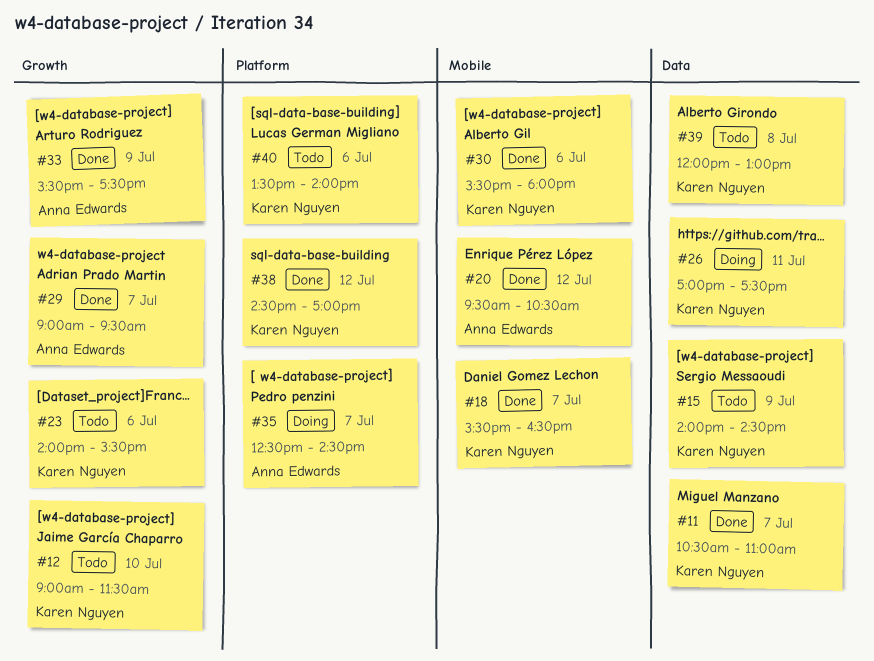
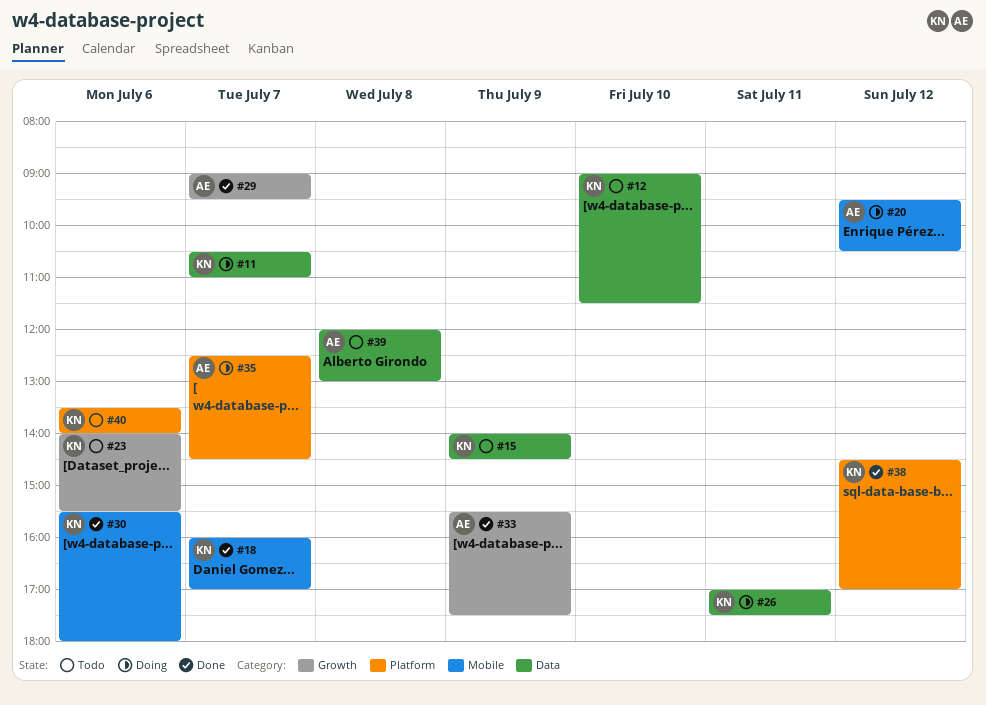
#11, status: Done -> Doing
#12, label: Growth -> Data
#18, begins: 15:30 -> 16:00
#18, ends: 16:30 -> 17:00
#20, status: Done -> Doing
#39, owner: Karen Nguyen -> Anna Edwards

